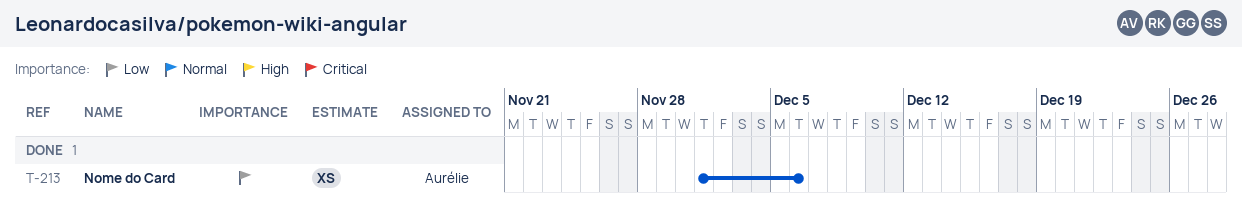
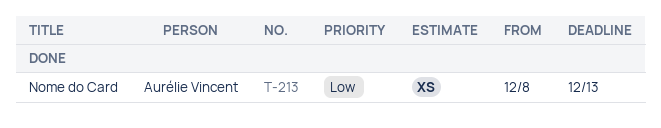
T-213, start: Dec 1 -> Dec 8
T-213, due: Dec 6 -> Dec 13

